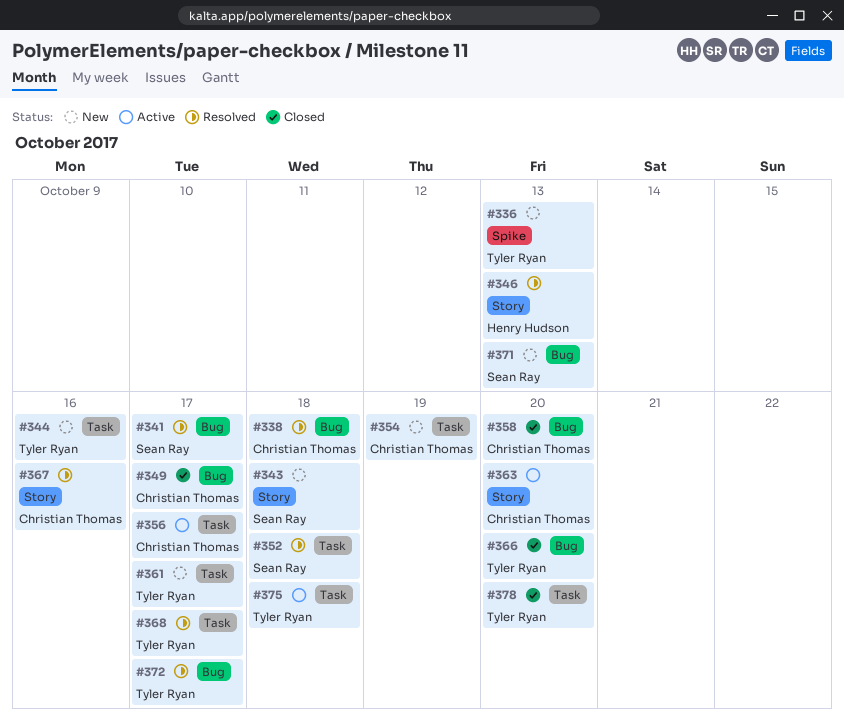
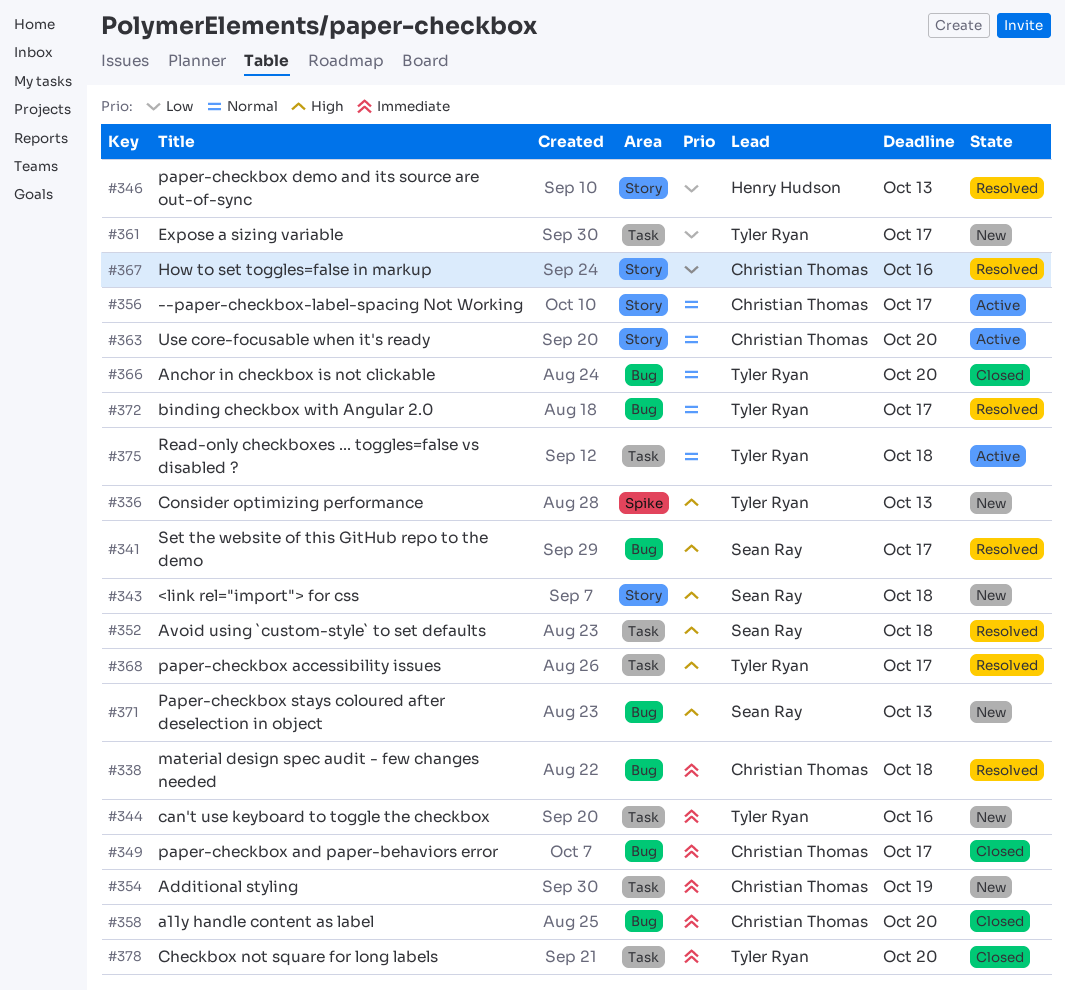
#356, label: Task -> Story

